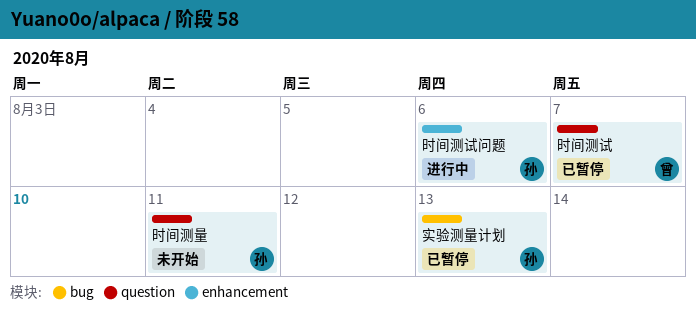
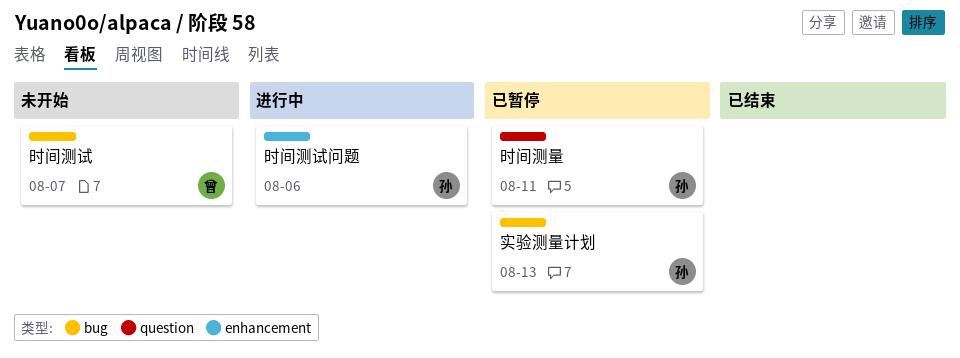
时间测试, status: 已暂停 -> 未开始
时间测试, label: question -> bug
时间测量, status: 未开始 -> 已暂停

